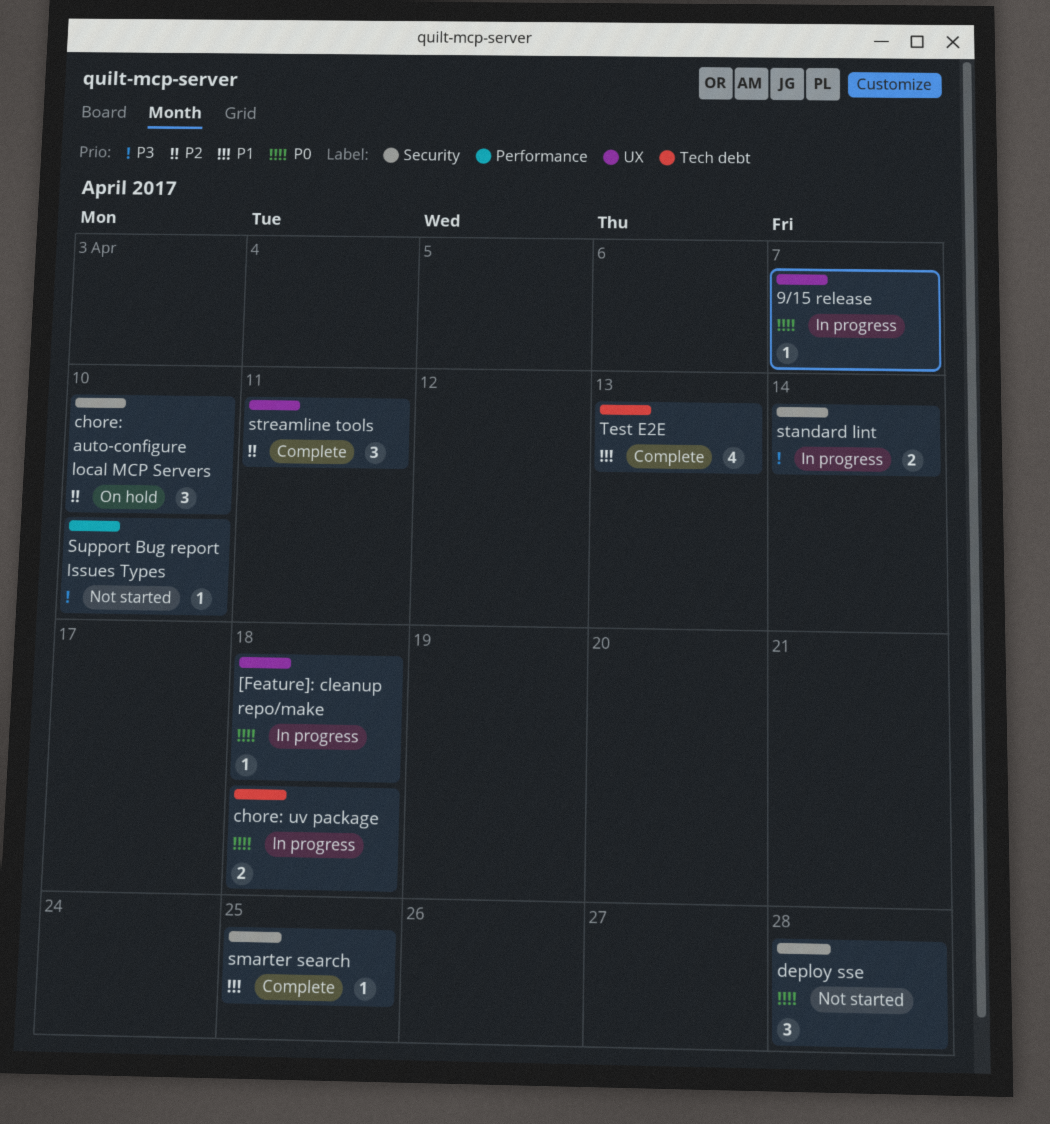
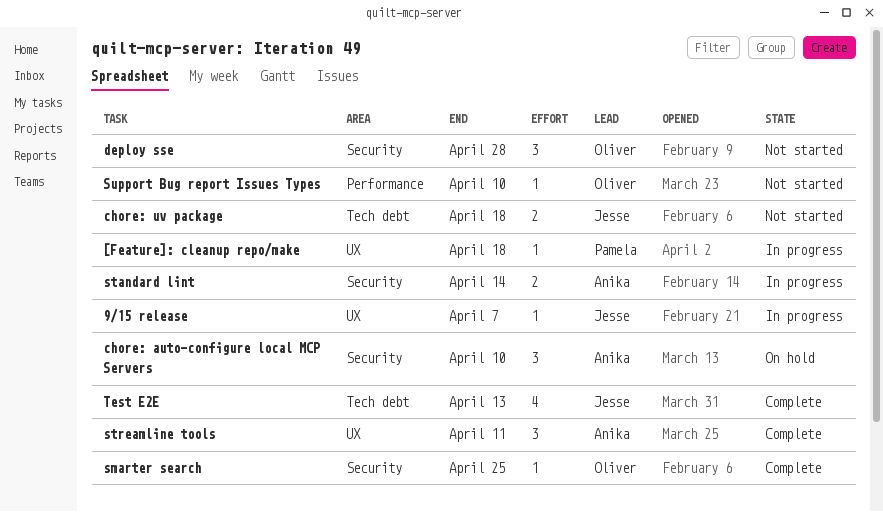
chore: uv package, status: In progress -> Not started

